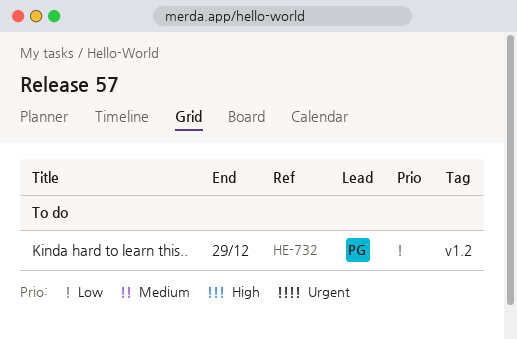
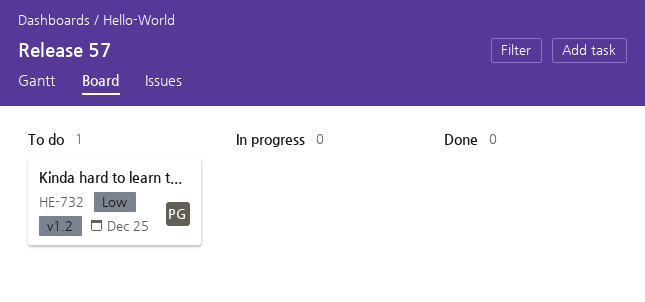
HE-732, due: Dec 29 -> Dec 25

